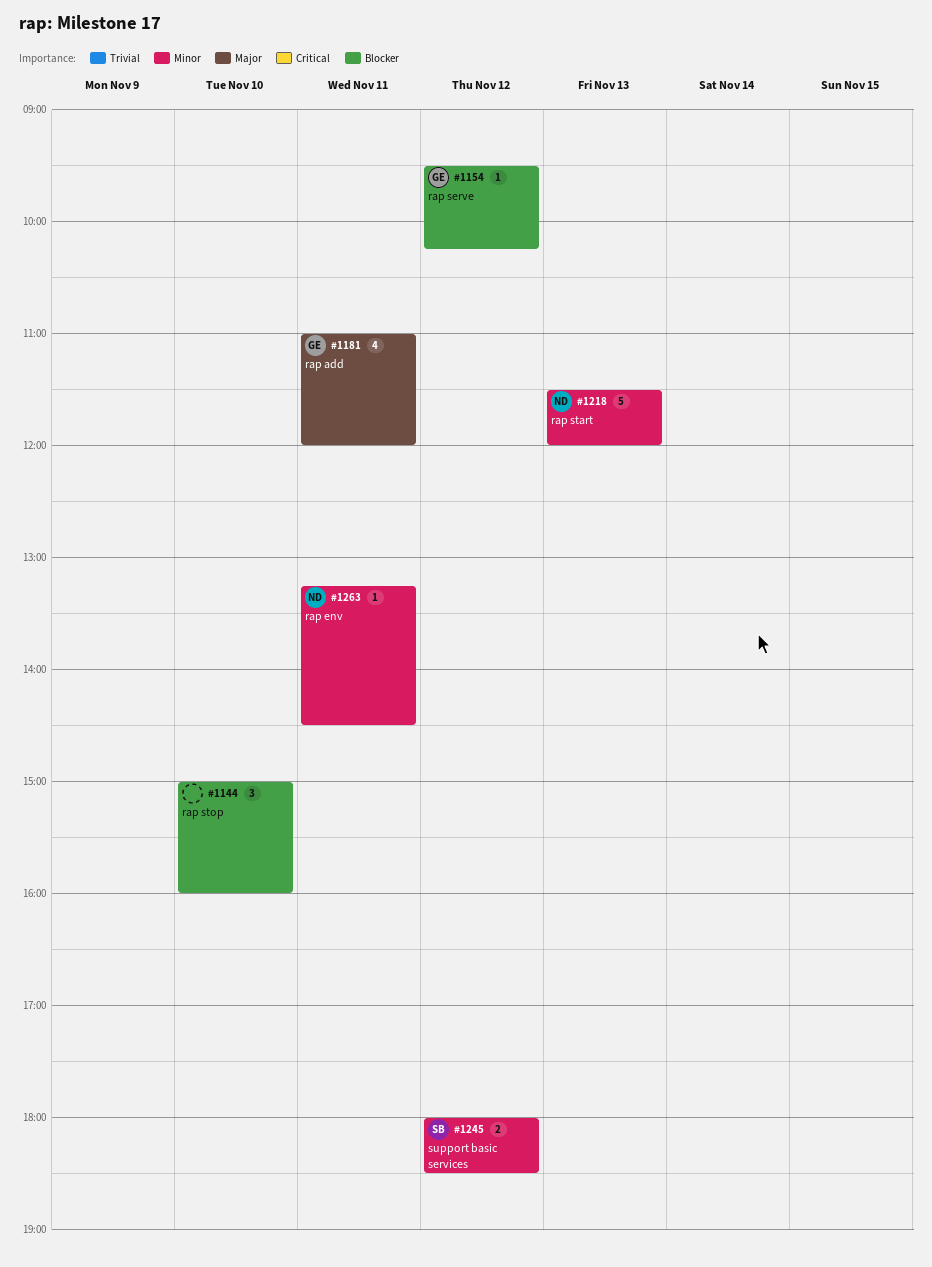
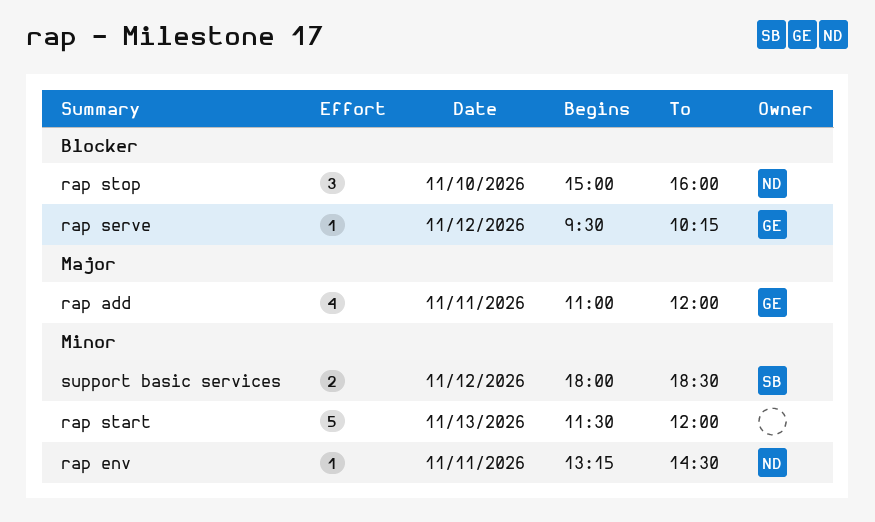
rap start, owner: ND -> none
rap stop, owner: none -> ND

